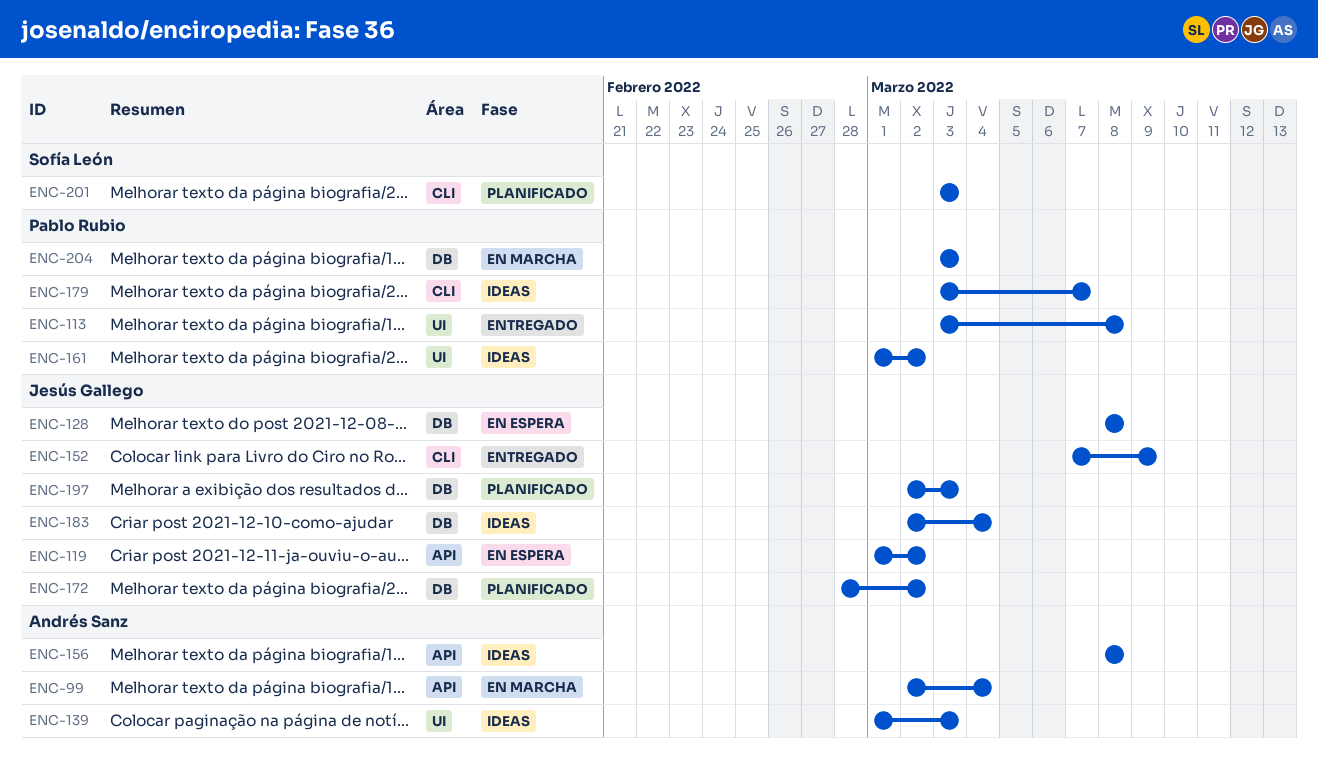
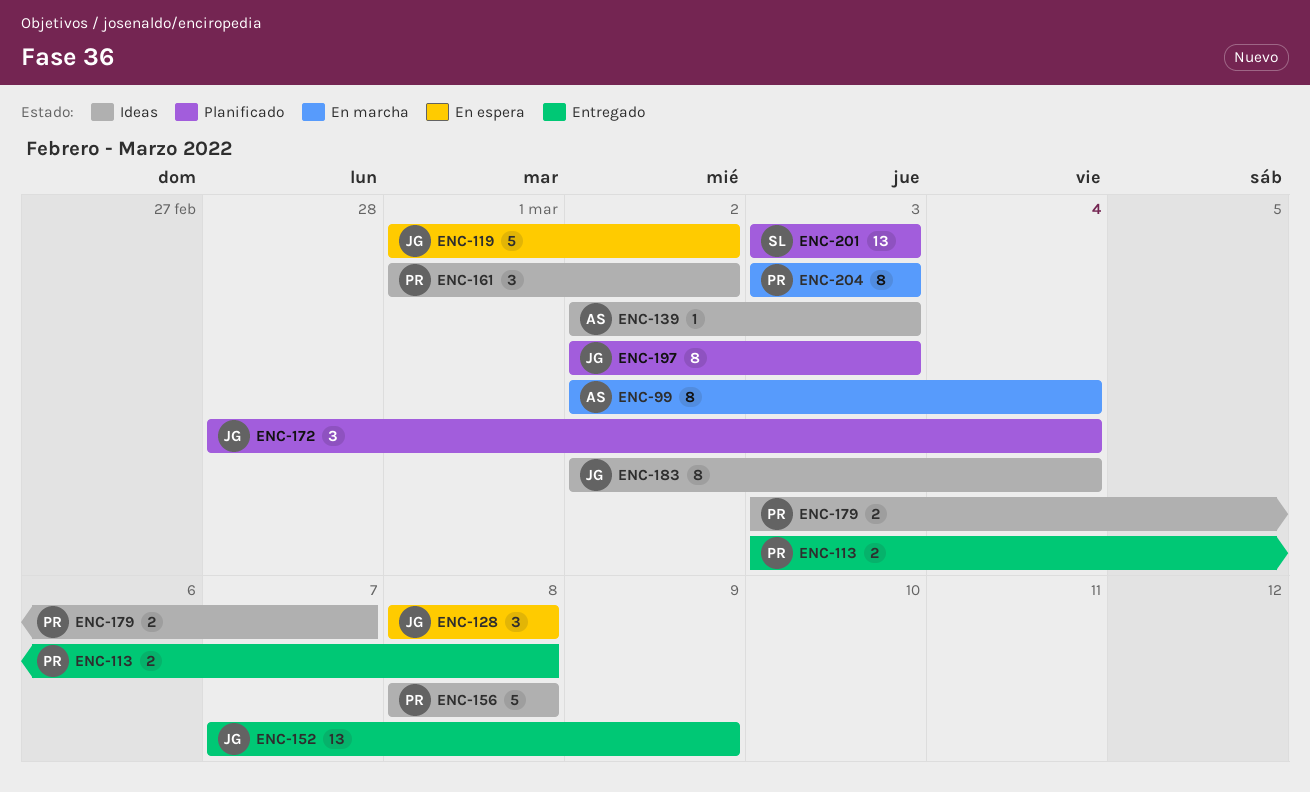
ENC-139, start: Mar 1 -> Mar 2
ENC-156, owner: Andrés Sanz -> Pablo Rubio
ENC-172, due: Mar 2 -> Mar 4

